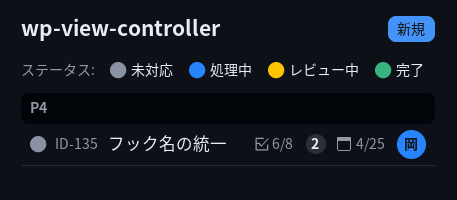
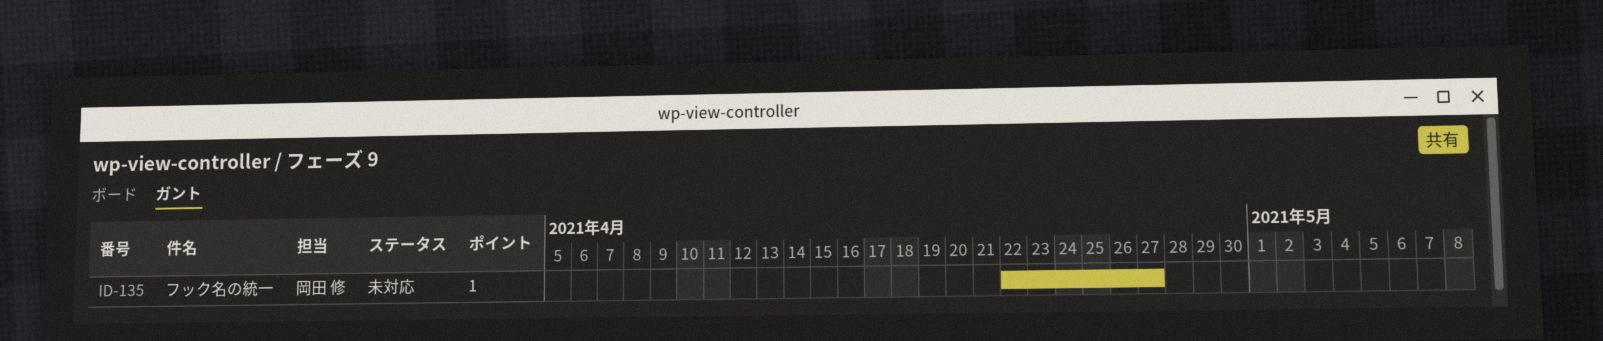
ID-135, estimate: 2 -> 1
ID-135, due: Apr 25 -> Apr 27

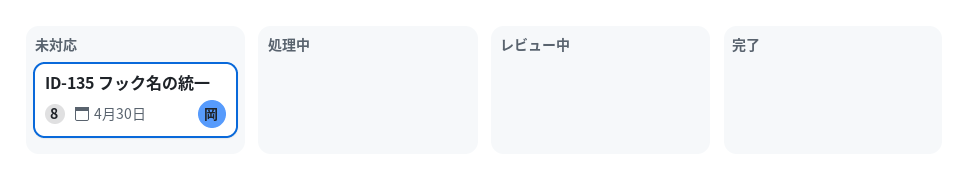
ID-135, estimate: 1 -> 8
ID-135, due: Apr 27 -> Apr 30

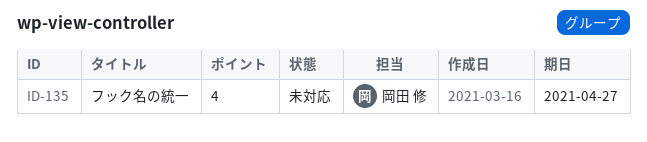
ID-135, estimate: 8 -> 4
ID-135, due: Apr 30 -> Apr 27

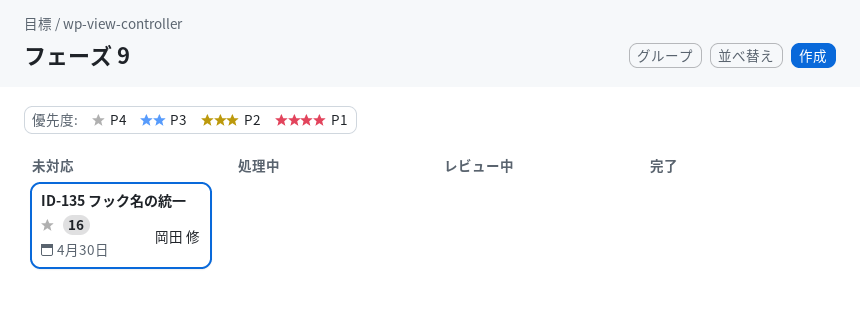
ID-135, estimate: 4 -> 16
ID-135, due: Apr 27 -> Apr 30

